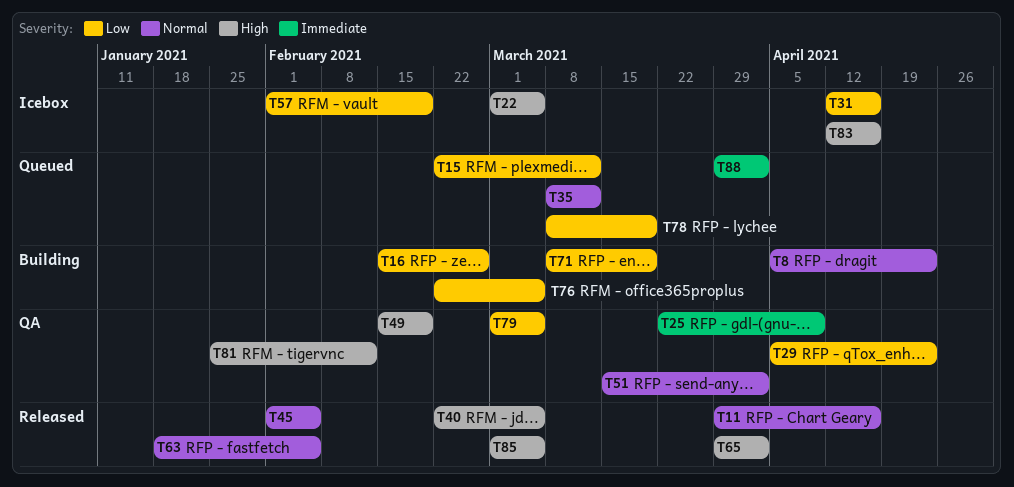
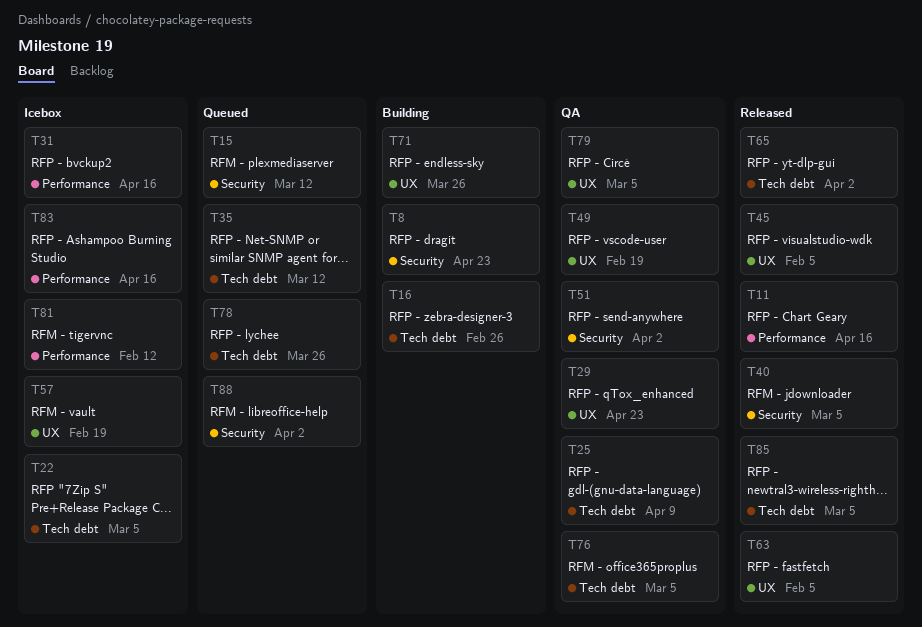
T71, due: Mar 19 -> Mar 26
T76, status: Building -> QA
T78, due: Mar 19 -> Mar 26
T81, status: QA -> Icebox

